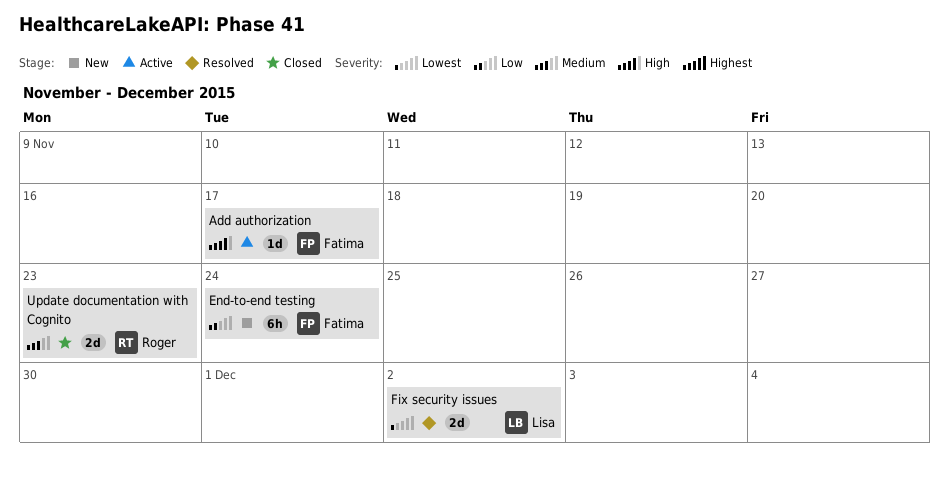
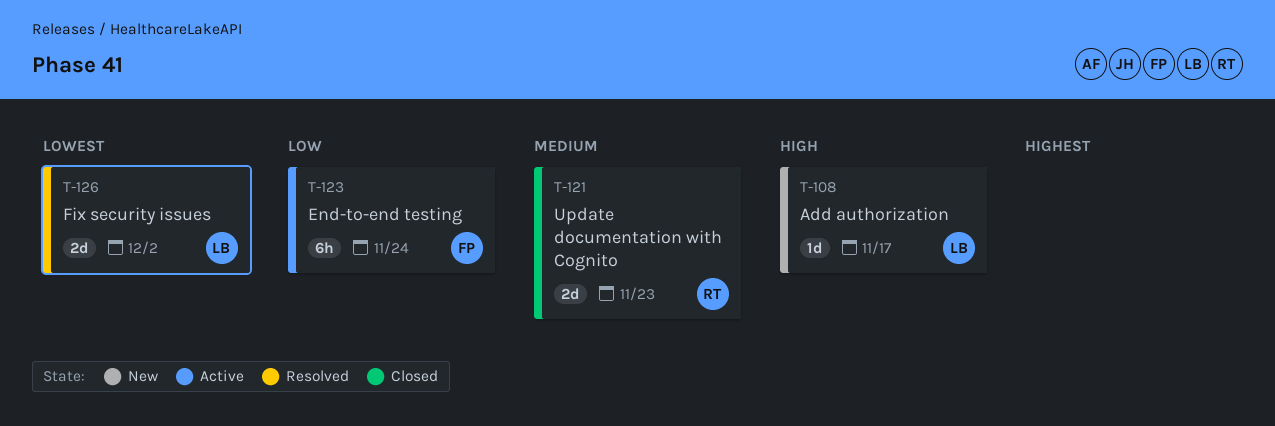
Add authorization, status: Active -> New
Add authorization, owner: Fatima -> Lisa
End-to-end testing, status: New -> Active

